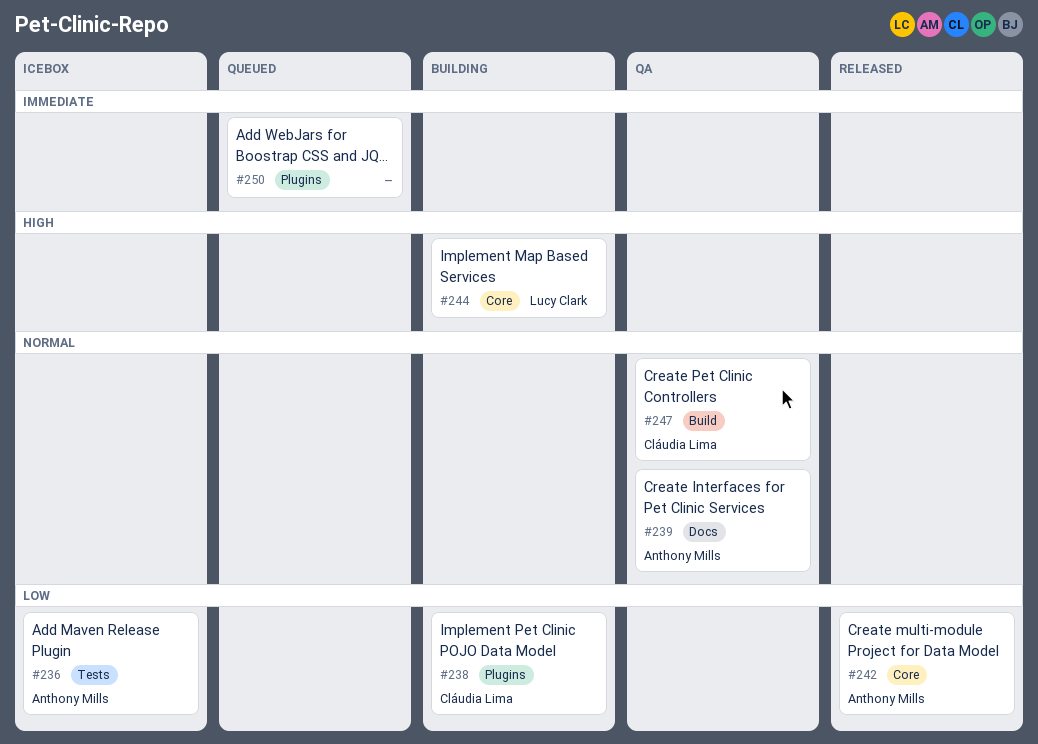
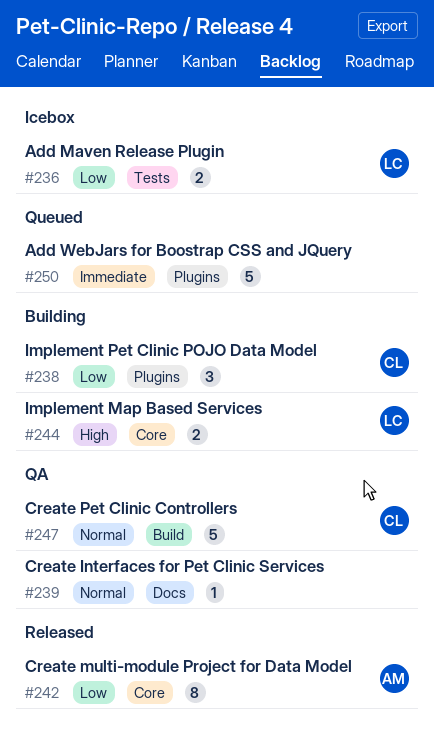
#236, owner: Anthony Mills -> Lucy Clark
#239, owner: Anthony Mills -> none

